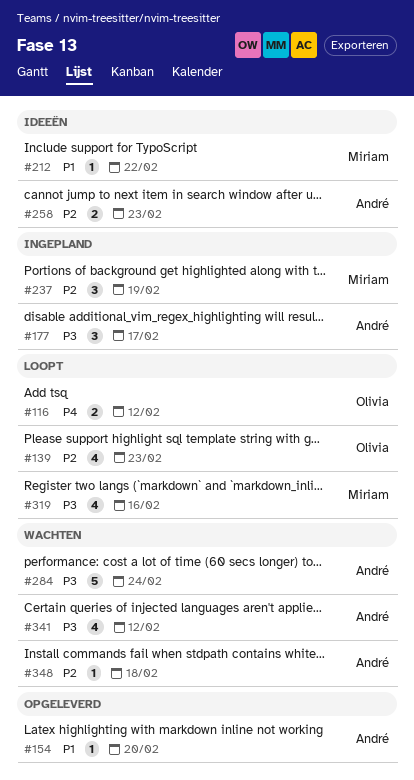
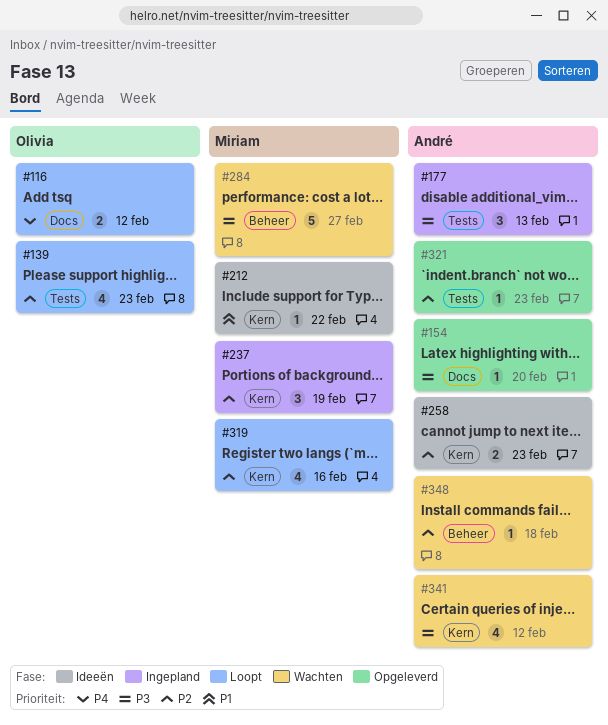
#154, priority: P1 -> P3
#177, due: Feb 17 -> Feb 13
#284, owner: André -> Miriam
#284, due: Feb 24 -> Feb 27
#319, priority: P3 -> P2
#321: none -> present

